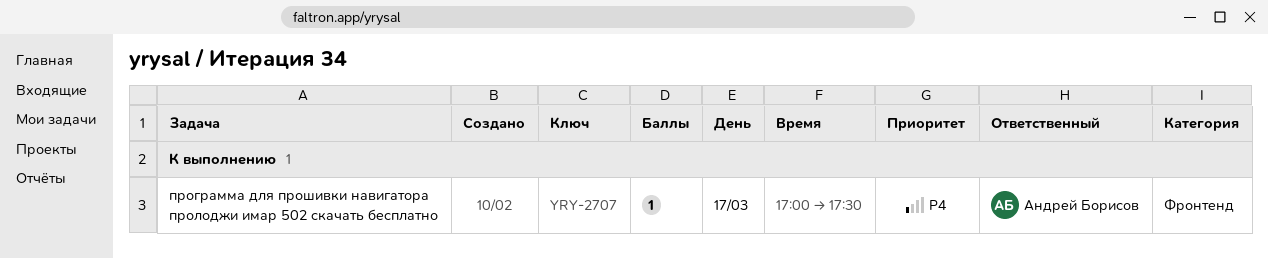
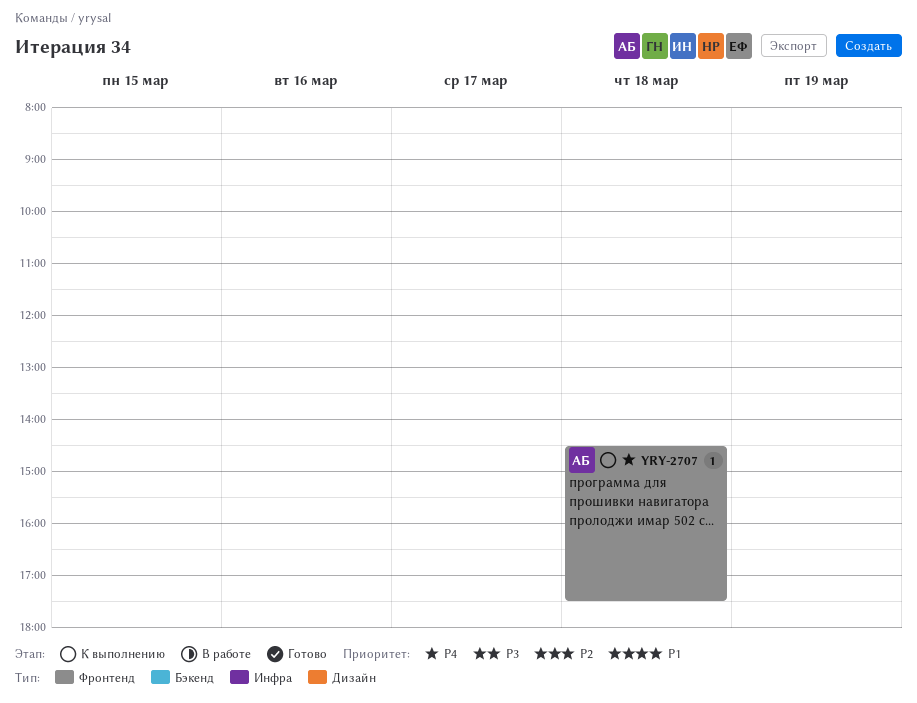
YRY-2707, day: Mar 17 -> Mar 18
YRY-2707, begins: 17:00 -> 14:30

